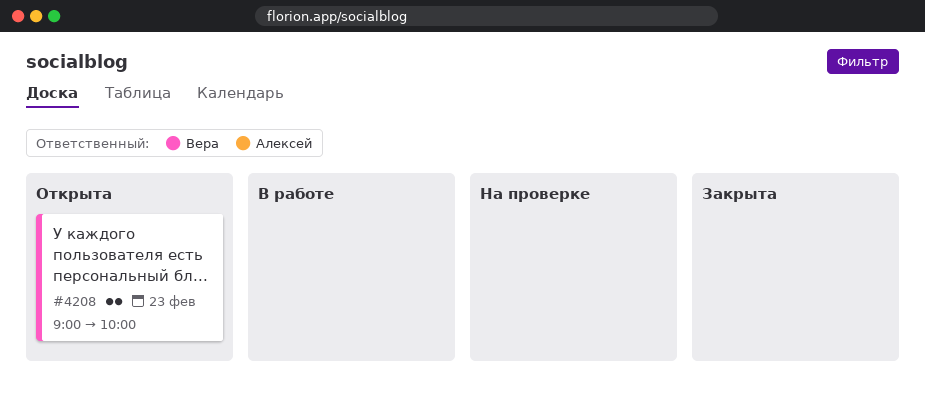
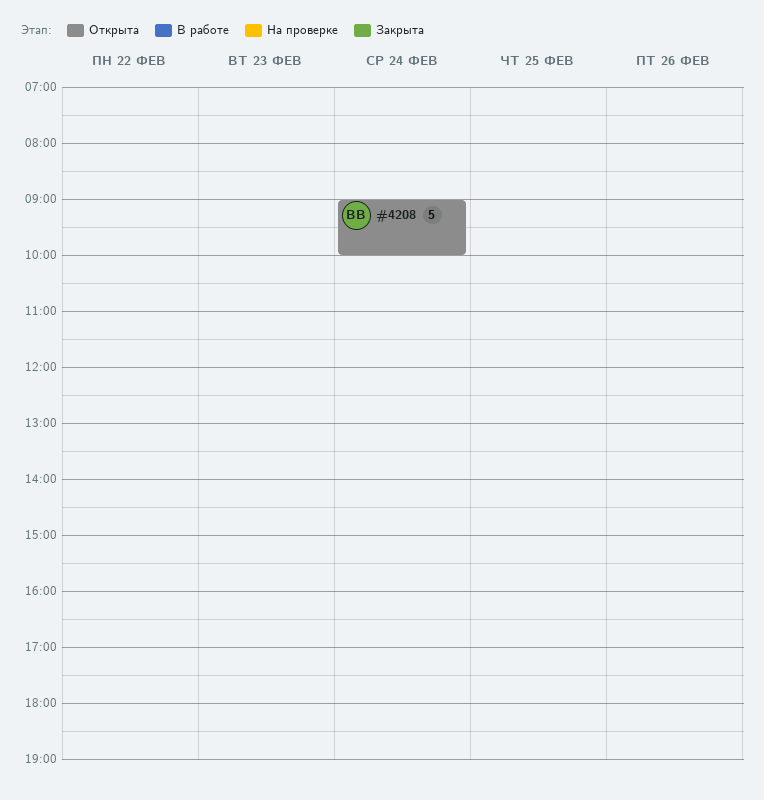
#4208, estimate: 2 -> 5
#4208, day: Feb 23 -> Feb 24

